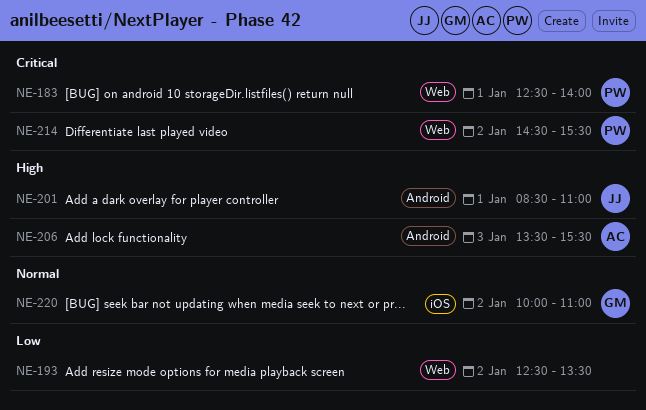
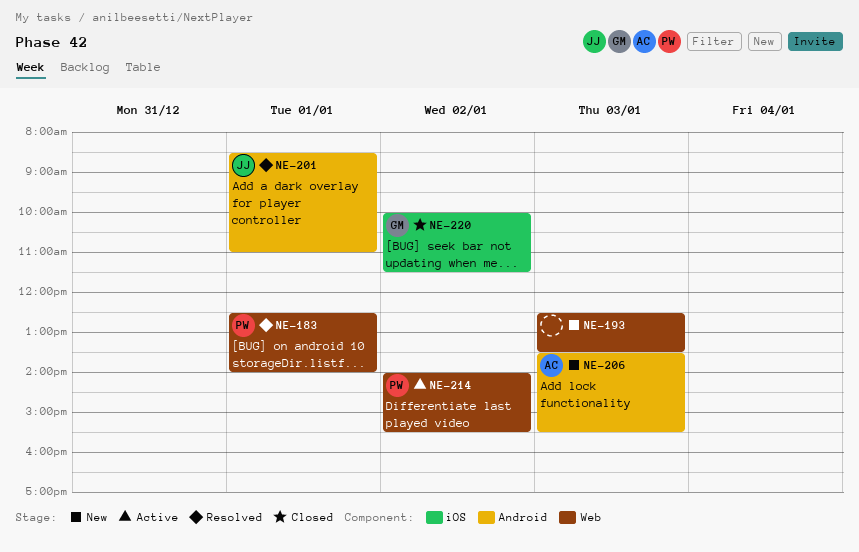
NE-193, day: Jan 2 -> Jan 3
NE-214, begins: 14:30 -> 14:00
NE-220, ends: 11:00 -> 11:30

